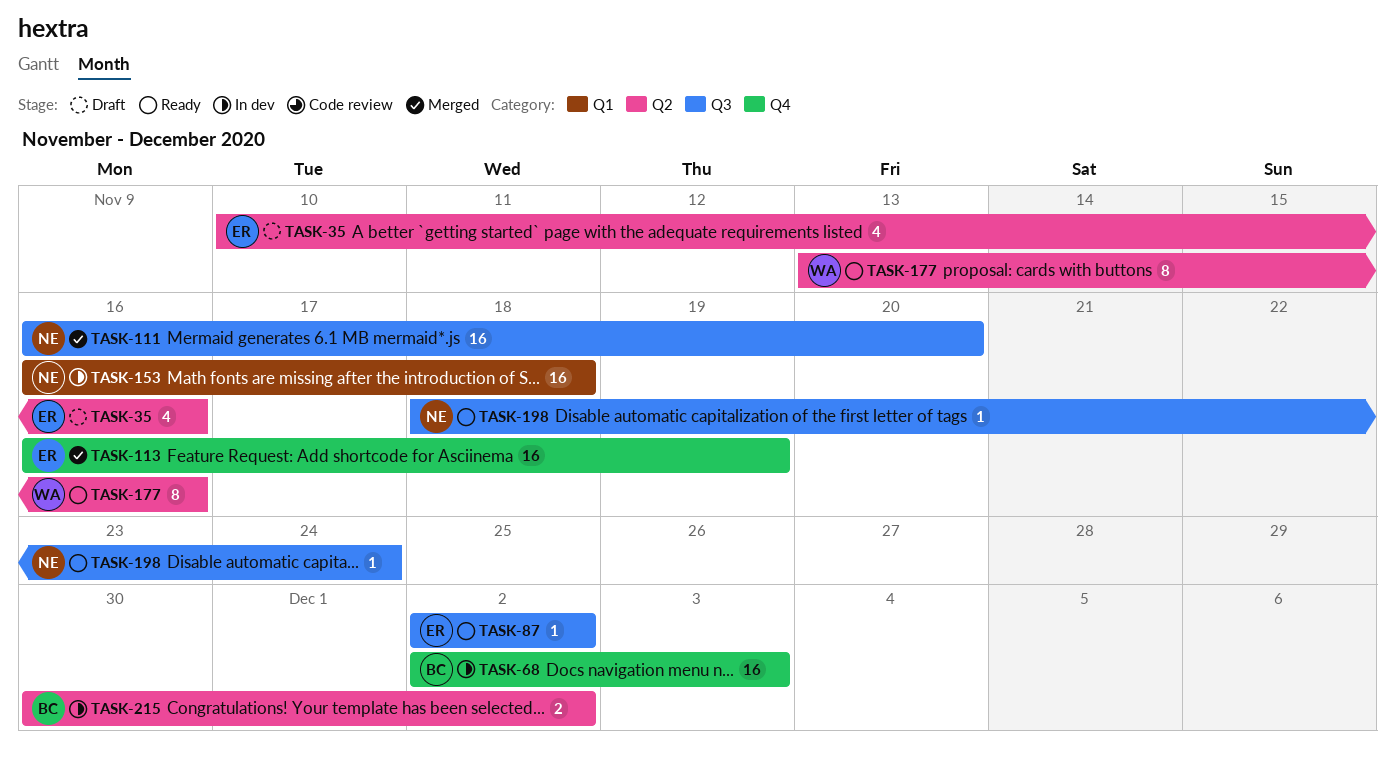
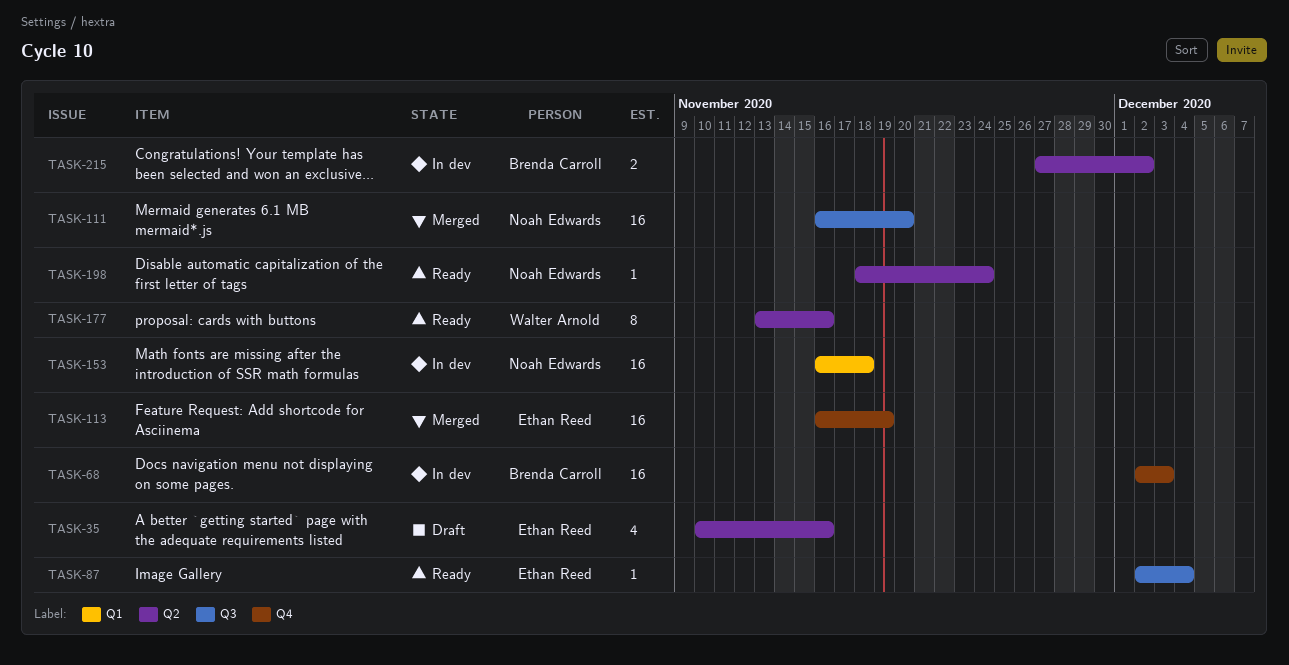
TASK-87, due: Dec 2 -> Dec 4
TASK-198, label: Q3 -> Q2
TASK-215, start: Nov 30 -> Nov 27

